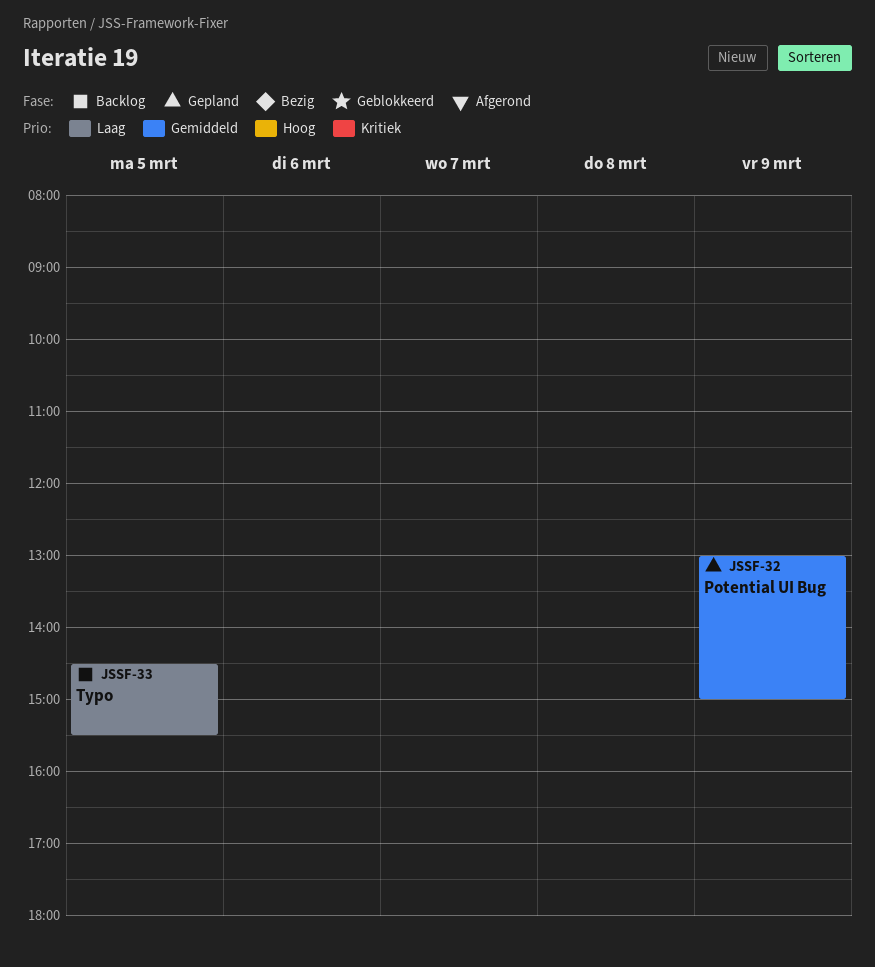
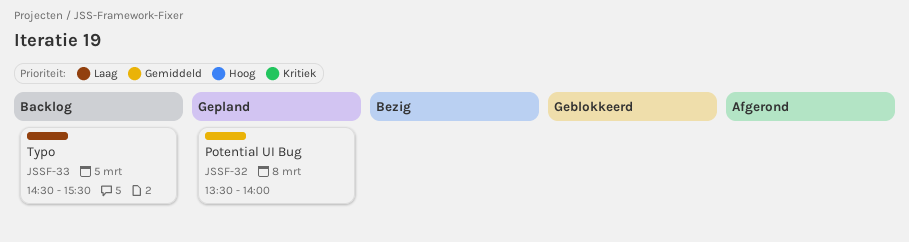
JSSF-32, day: Mar 9 -> Mar 8
JSSF-32, begins: 13:00 -> 13:30
JSSF-32, ends: 15:00 -> 14:00

